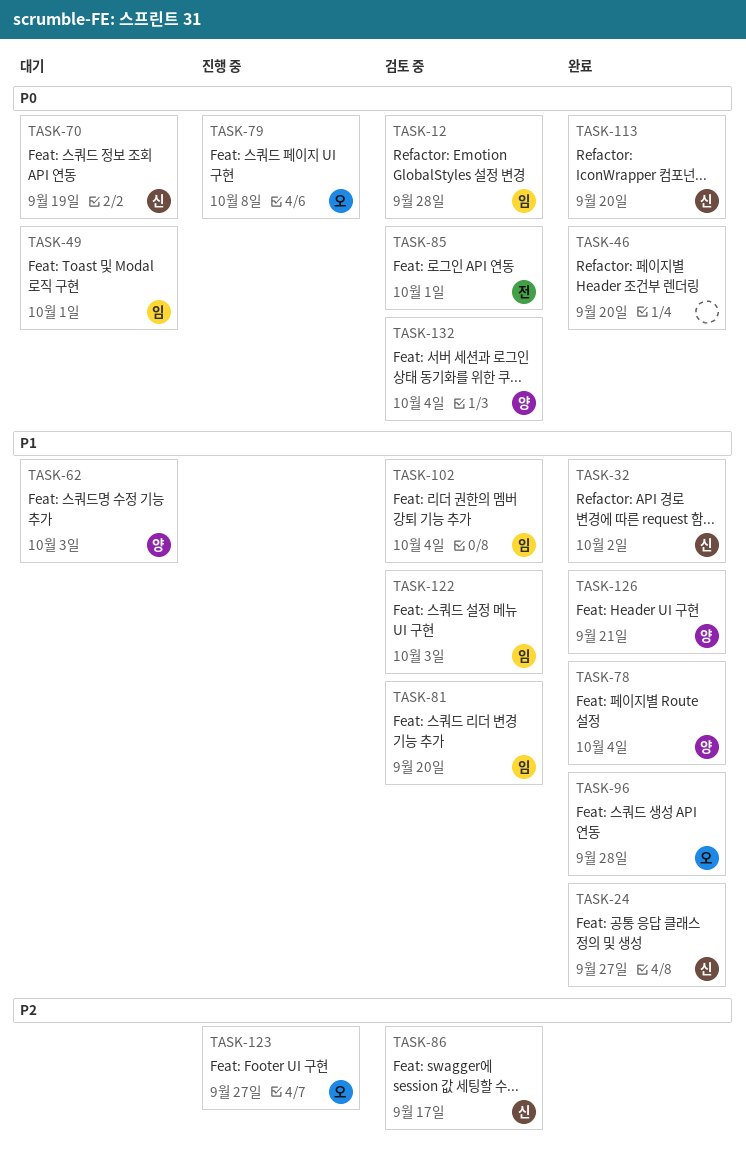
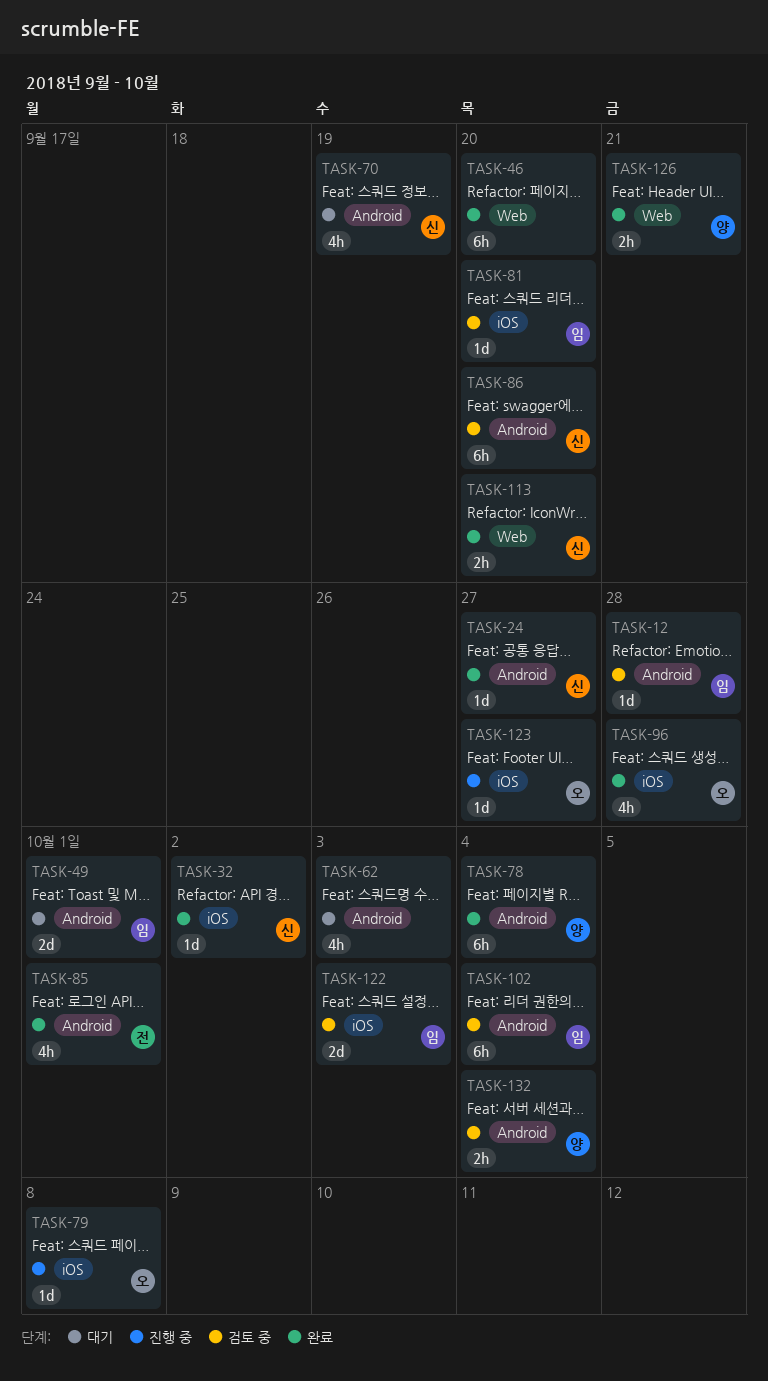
TASK-62, owner: 양 -> none
TASK-85, status: 검토 중 -> 완료
TASK-86, due: Sep 17 -> Sep 20

